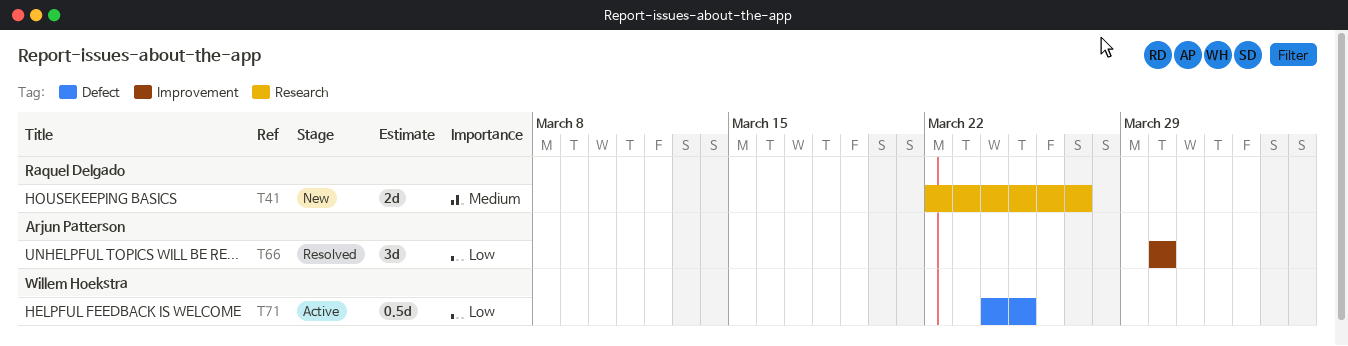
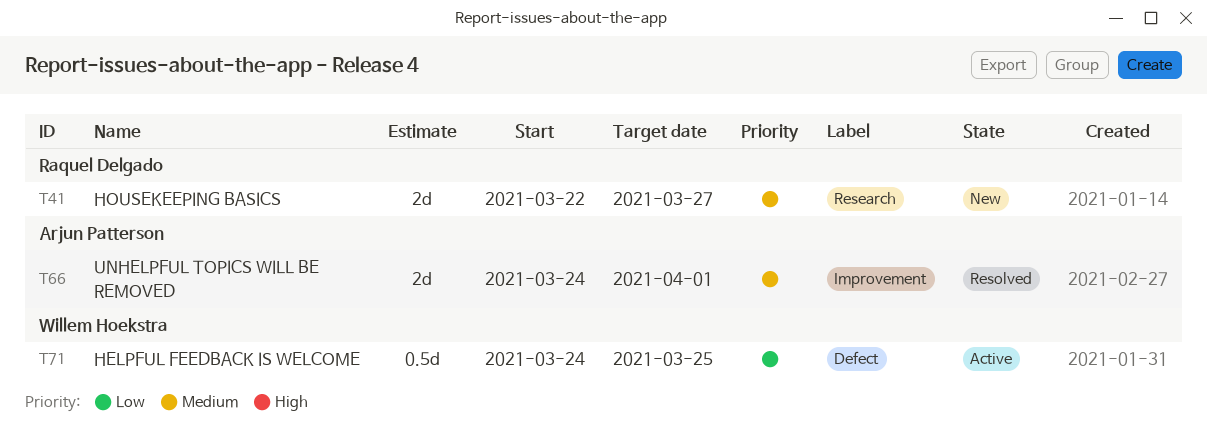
T66, priority: Low -> Medium
T66, estimate: 3d -> 2d
T66, start: Mar 30 -> Mar 24
T66, due: Mar 30 -> Apr 1

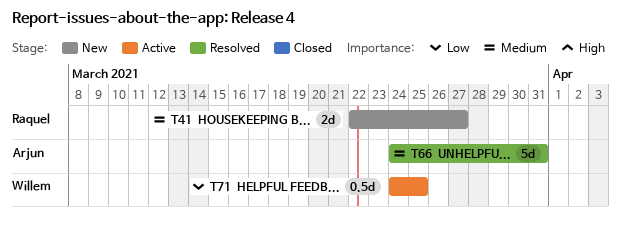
T66, estimate: 2d -> 5d
T66, due: Apr 1 -> Mar 31

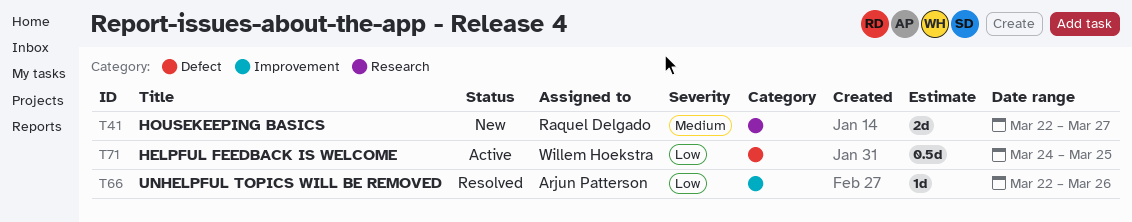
T66, priority: Medium -> Low
T66, estimate: 5d -> 1d
T66, start: Mar 24 -> Mar 22
T66, due: Mar 31 -> Mar 26

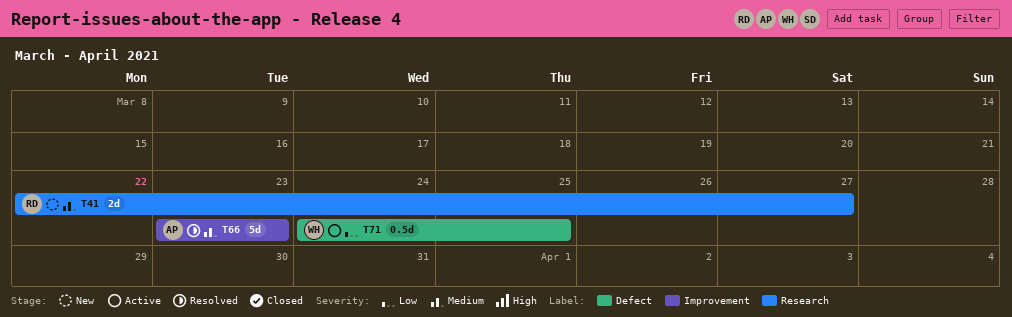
T66, priority: Low -> Medium
T66, estimate: 1d -> 5d
T66, start: Mar 22 -> Mar 23
T66, due: Mar 26 -> Mar 23

